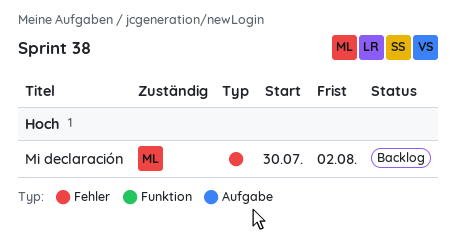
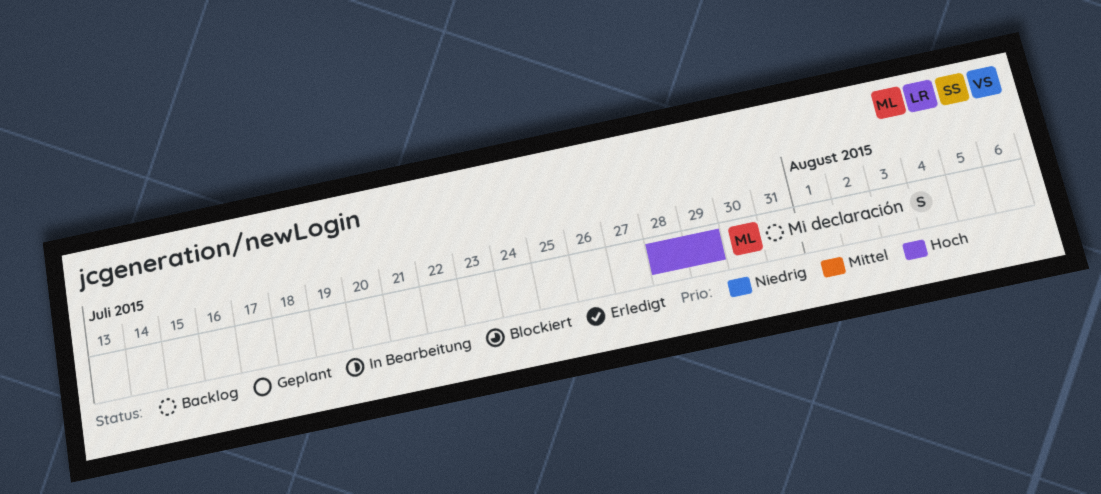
Mi declaración, start: Jul 30 -> Jul 28
Mi declaración, due: Aug 2 -> Jul 29

